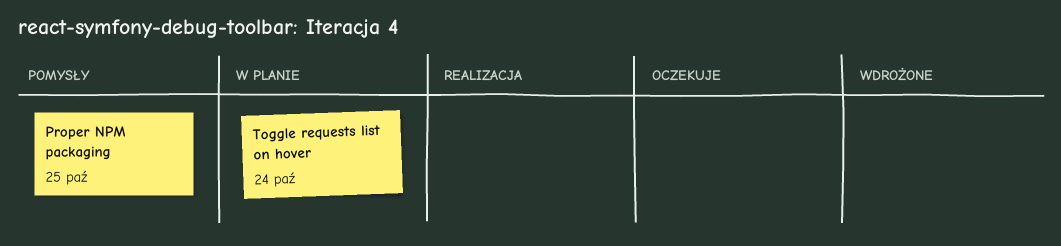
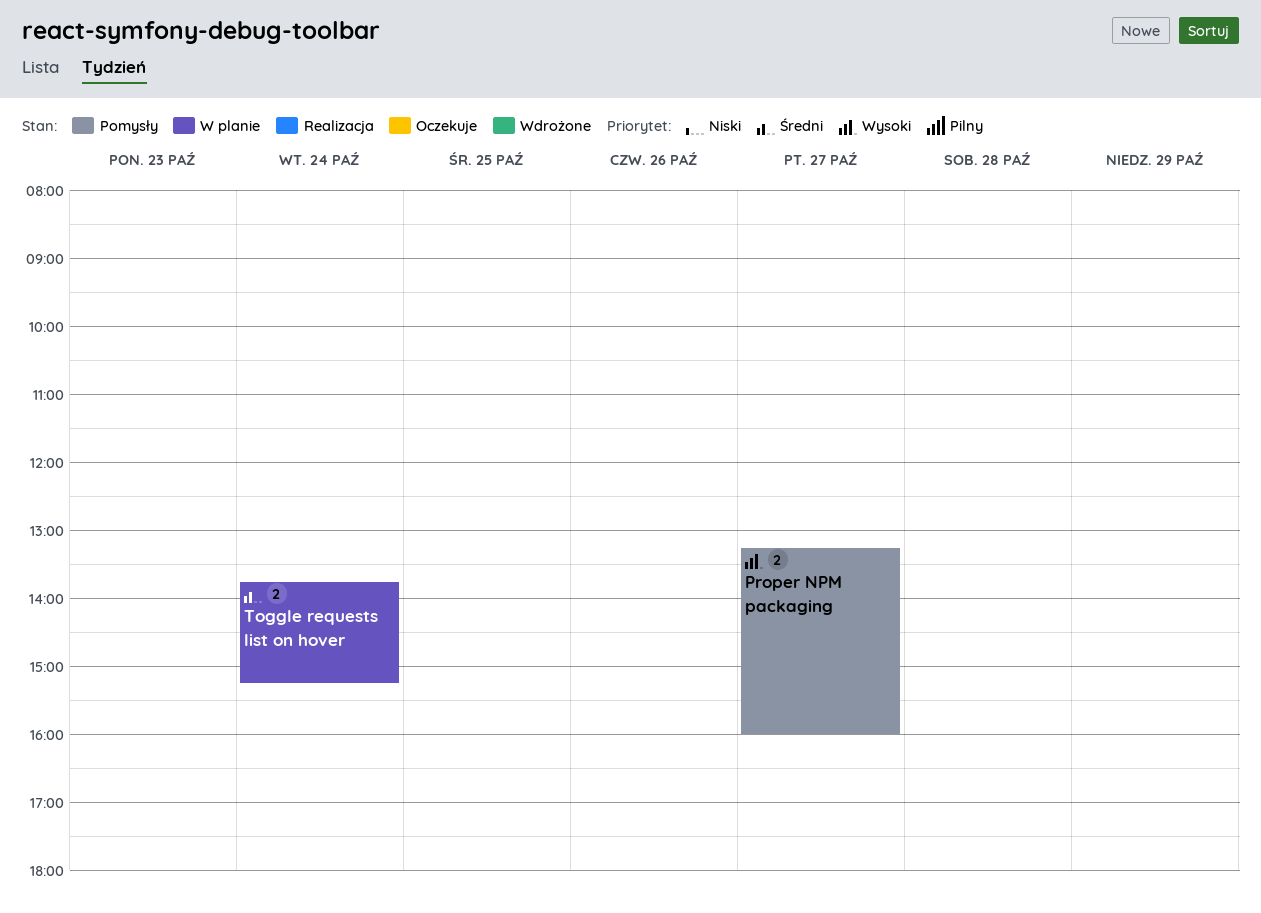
Proper NPM packaging, day: Oct 25 -> Oct 27

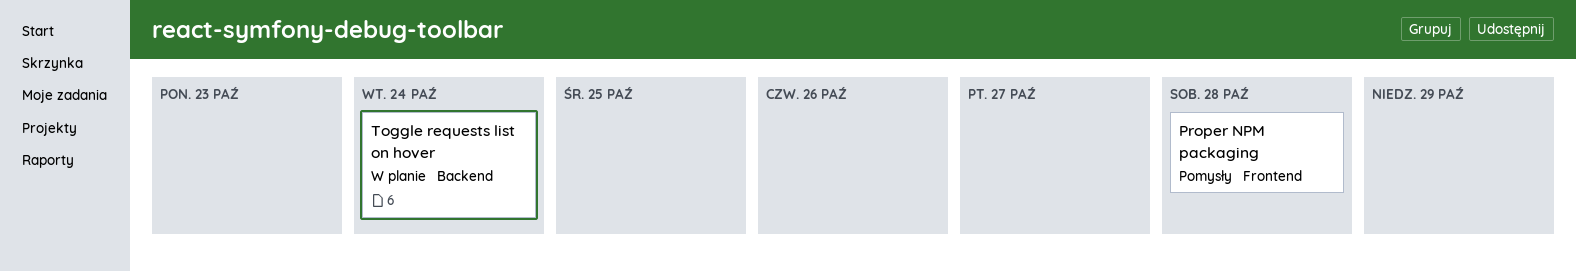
Proper NPM packaging, day: Oct 27 -> Oct 28

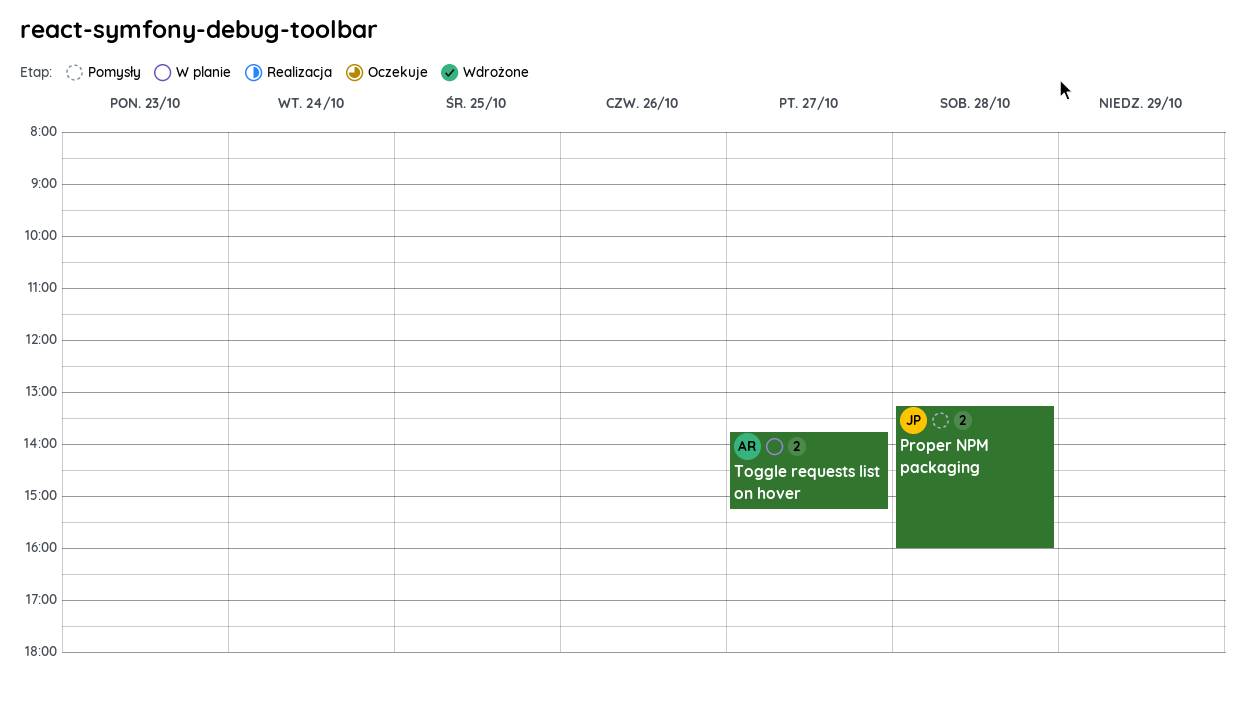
Toggle requests list on hover, day: Oct 24 -> Oct 27

